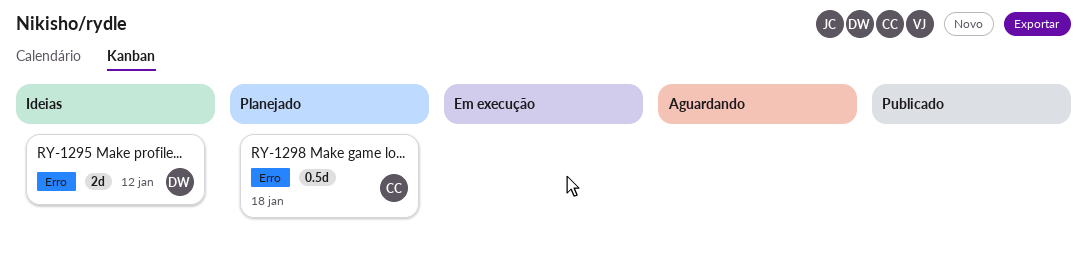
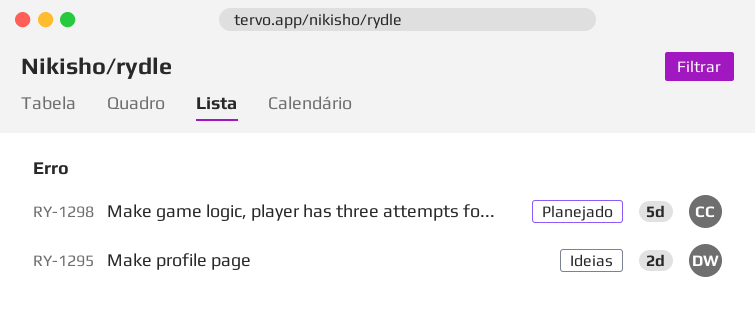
RY-1298, estimate: 0.5d -> 5d

